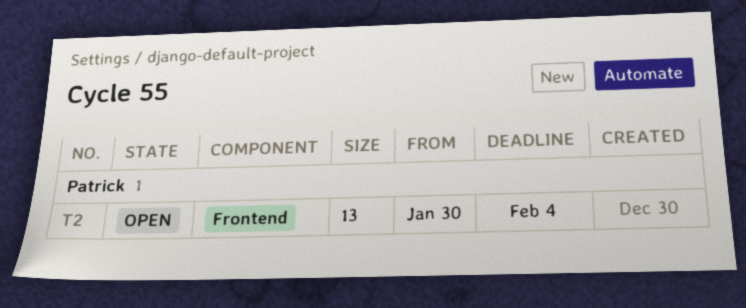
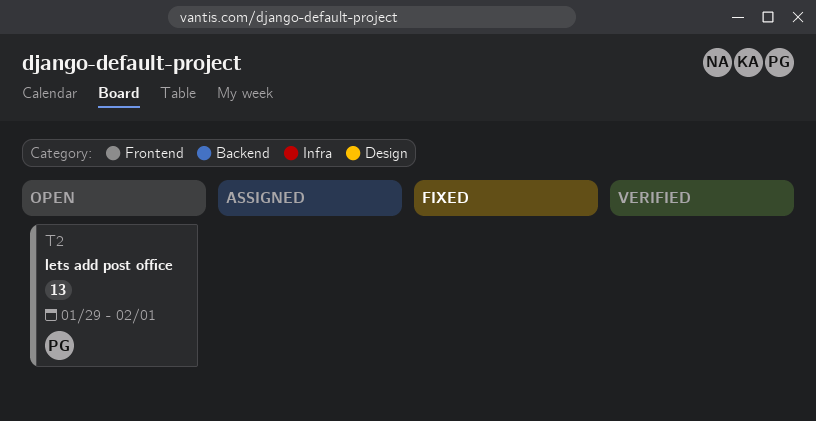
T2, start: Jan 30 -> Jan 29
T2, due: Feb 4 -> Feb 1

